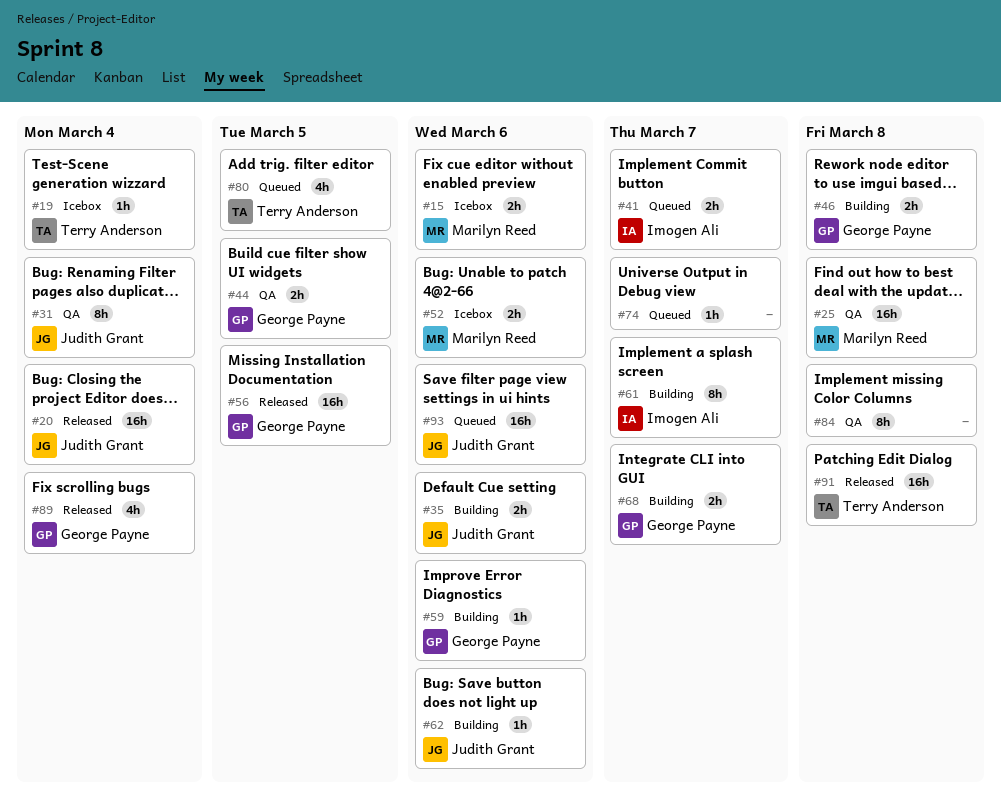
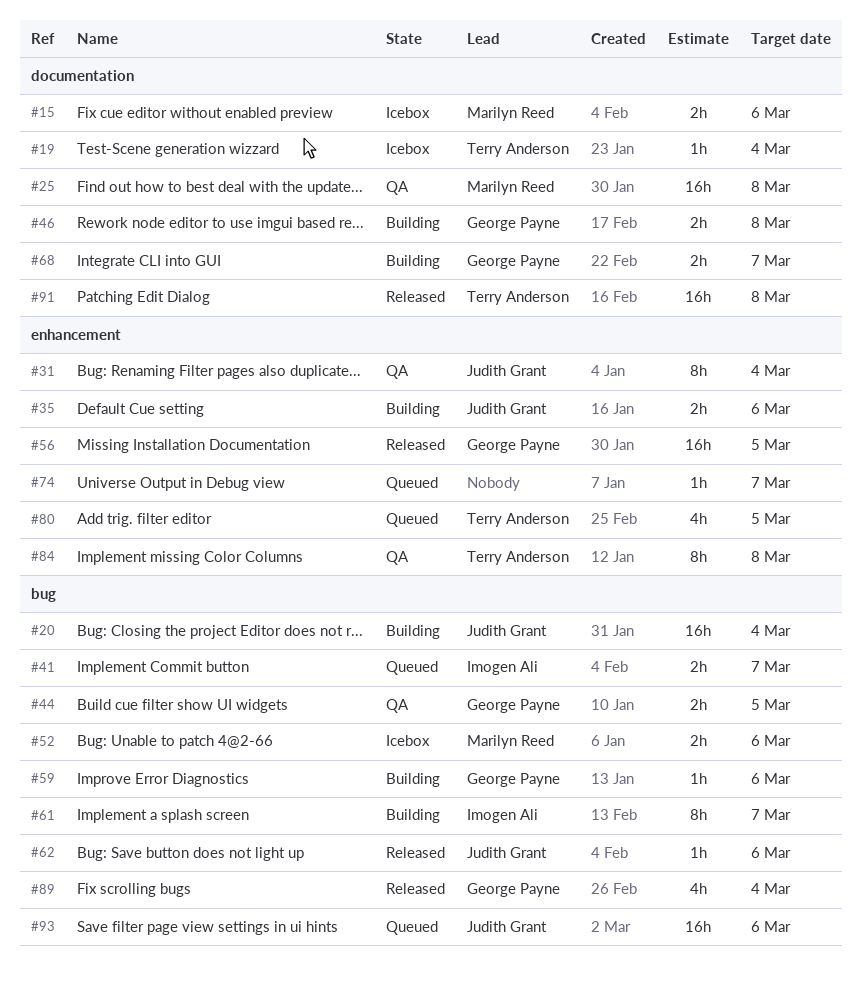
#20, status: Released -> Building
#62, status: Building -> Released
#84, owner: none -> Terry Anderson

